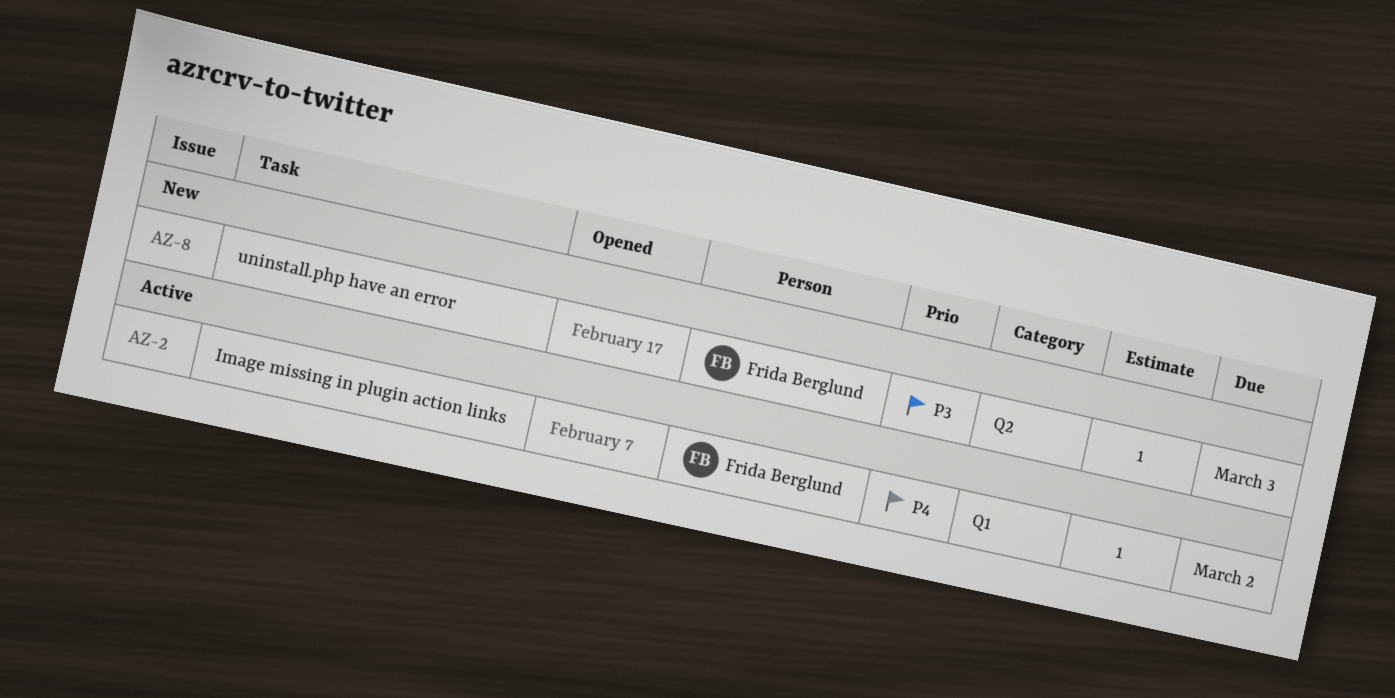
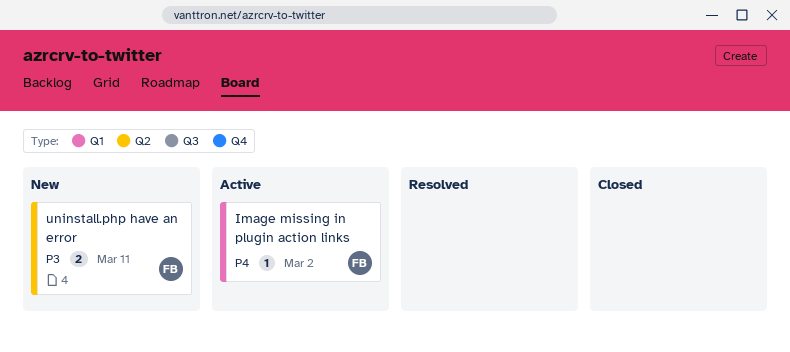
uninstall.php have an error, estimate: 1 -> 2
uninstall.php have an error, due: Mar 3 -> Mar 11

